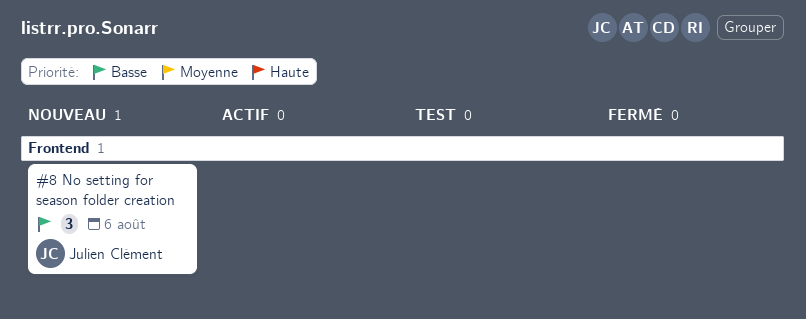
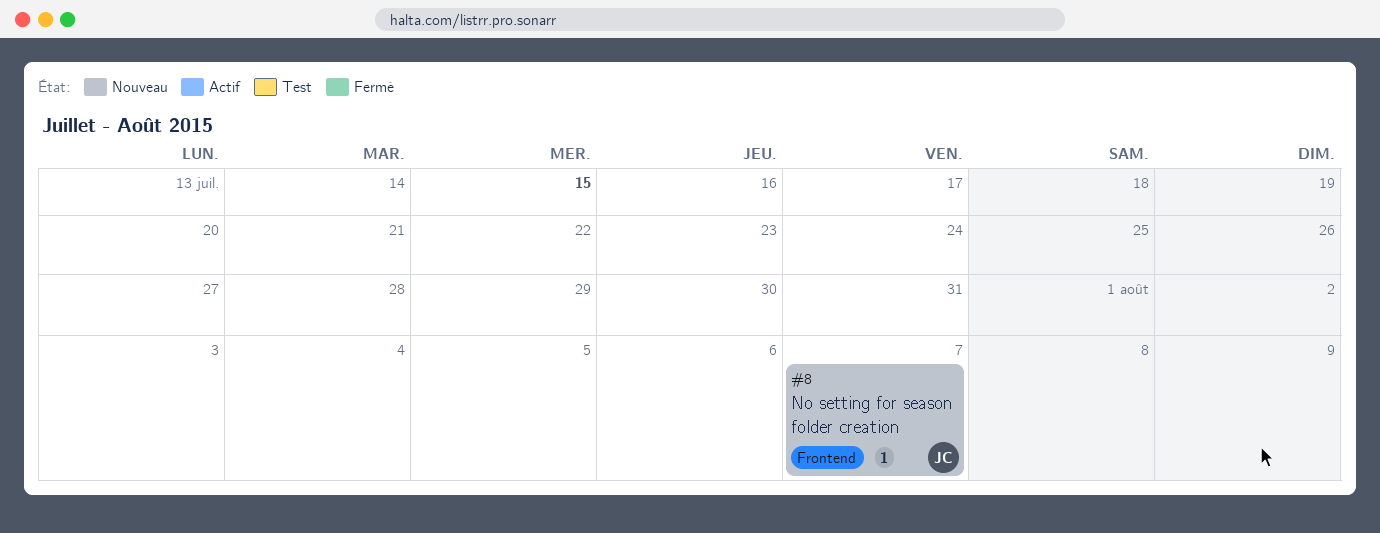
#8, estimate: 3 -> 1
#8, due: Aug 6 -> Aug 7

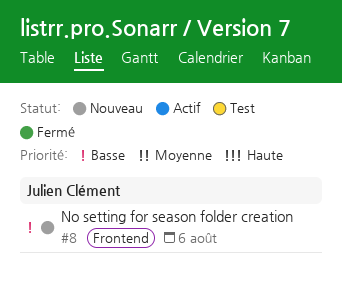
#8, due: Aug 7 -> Aug 6

